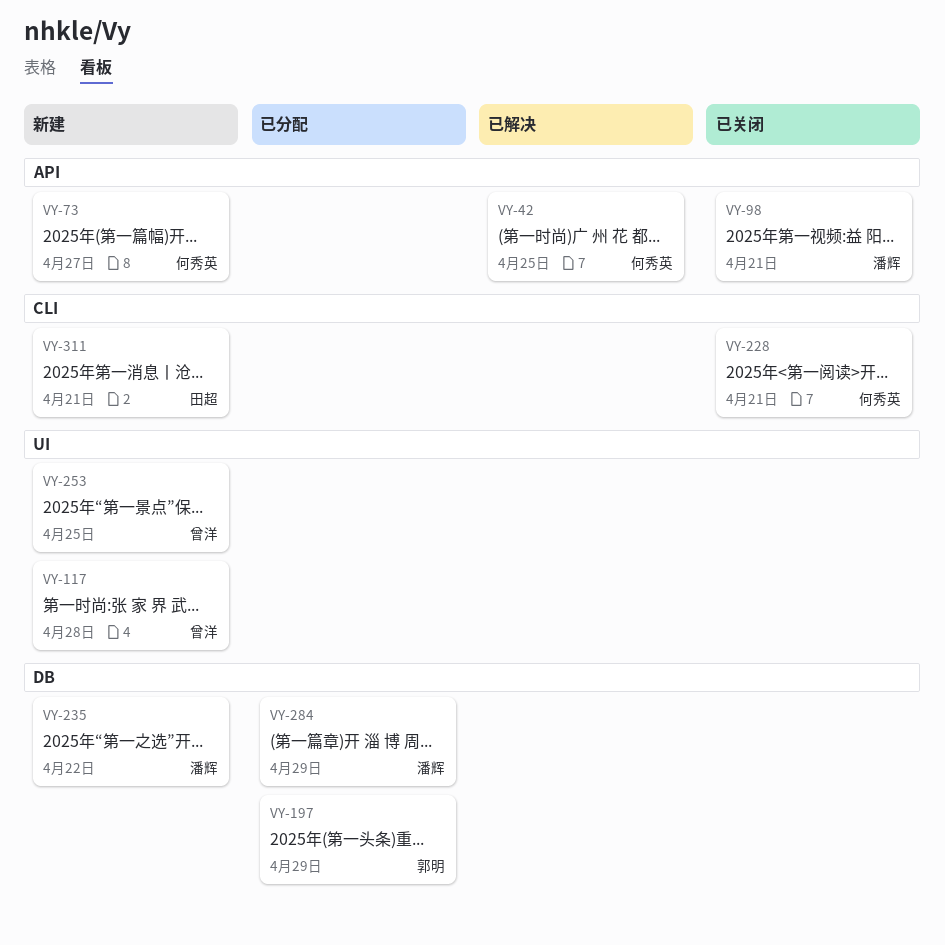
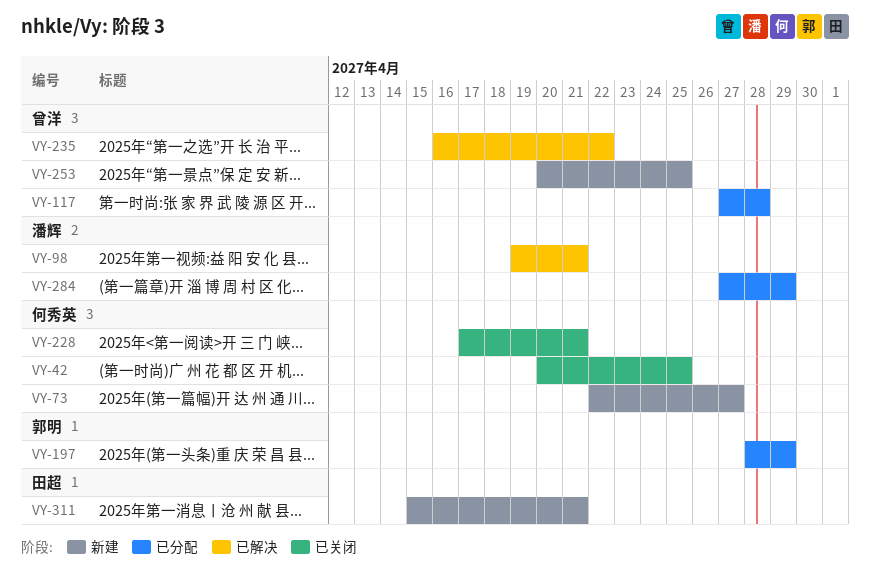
VY-42, status: 已解决 -> 已关闭
VY-98, status: 已关闭 -> 已解决
VY-117, status: 新建 -> 已分配
VY-235, status: 新建 -> 已解决
VY-235, owner: 潘辉 -> 曾洋

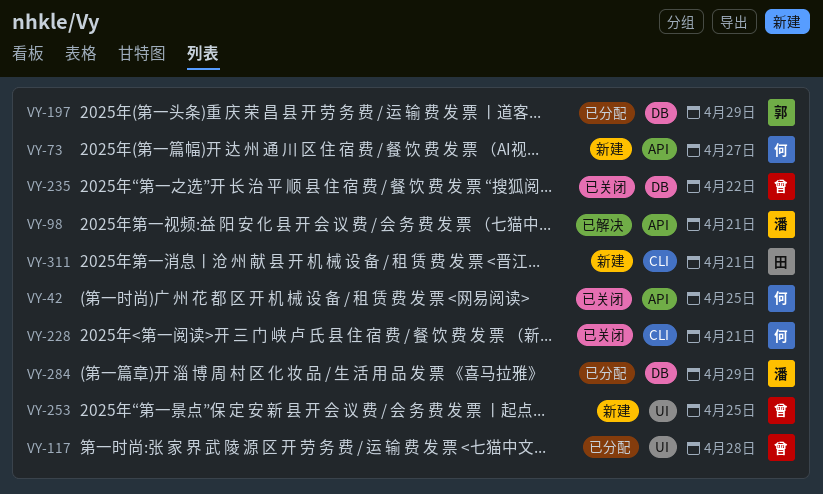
VY-235, status: 已解决 -> 已关闭

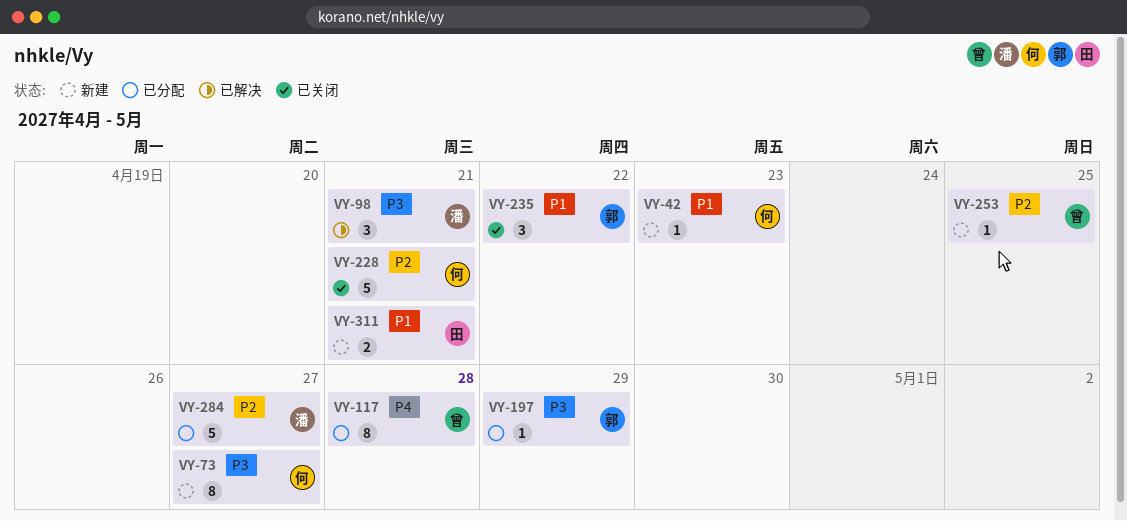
VY-42, status: 已关闭 -> 新建
VY-42, due: Apr 25 -> Apr 23
VY-235, owner: 曾 -> 郭
VY-284, due: Apr 29 -> Apr 27

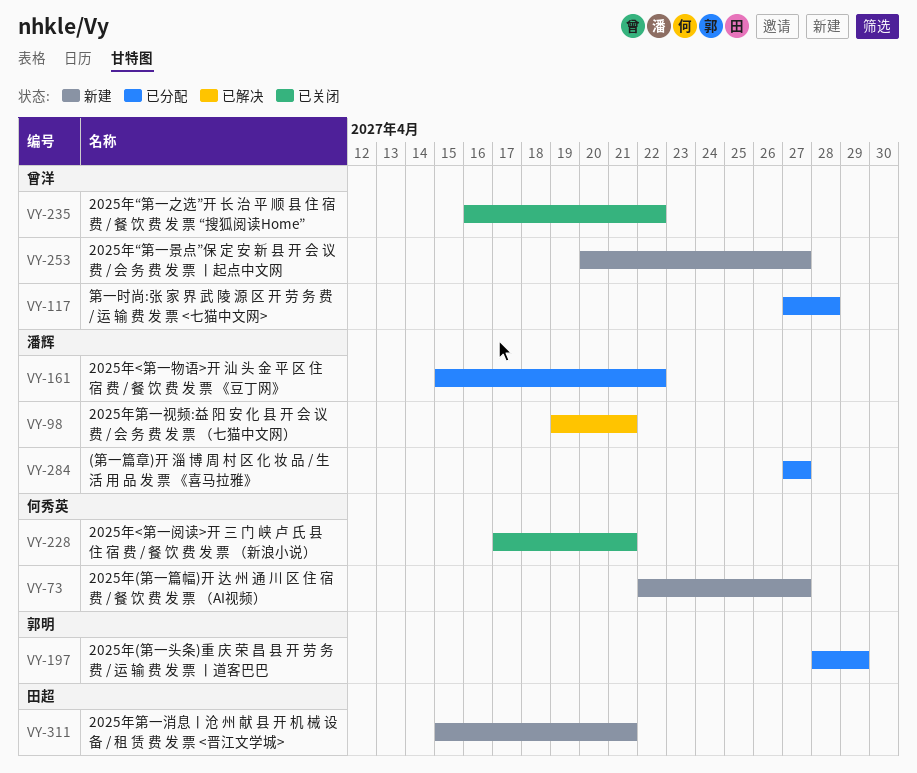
VY-42: present -> none
VY-161: none -> present
VY-235, owner: 郭明 -> 曾洋
VY-253, due: Apr 25 -> Apr 27

